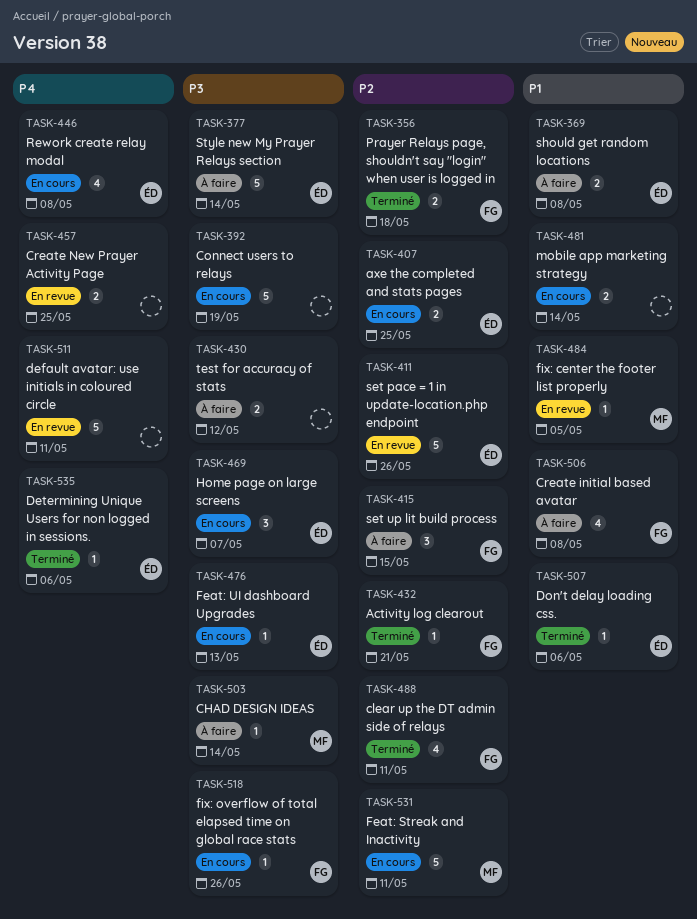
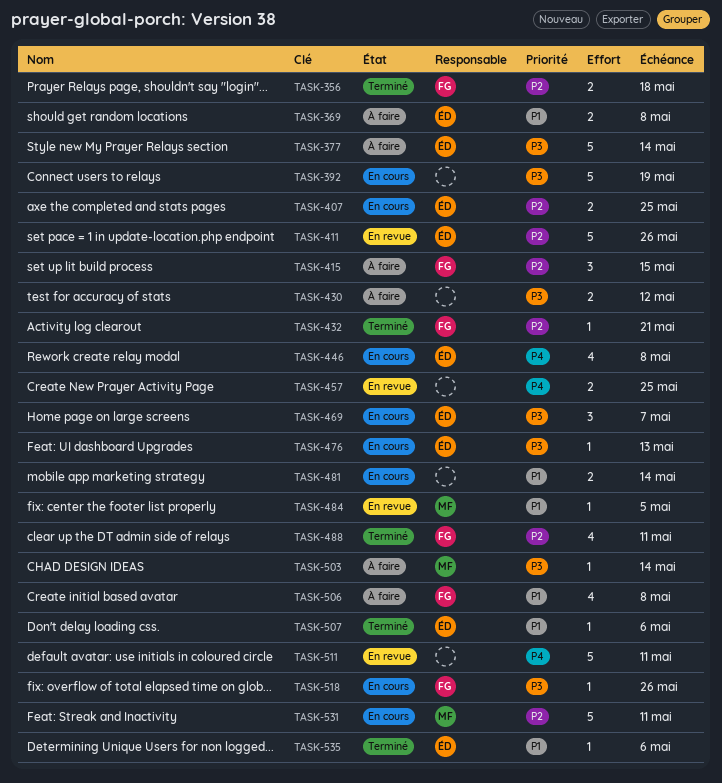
TASK-535, priority: P4 -> P1

